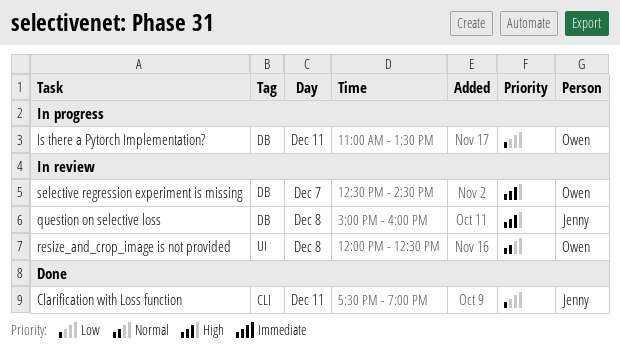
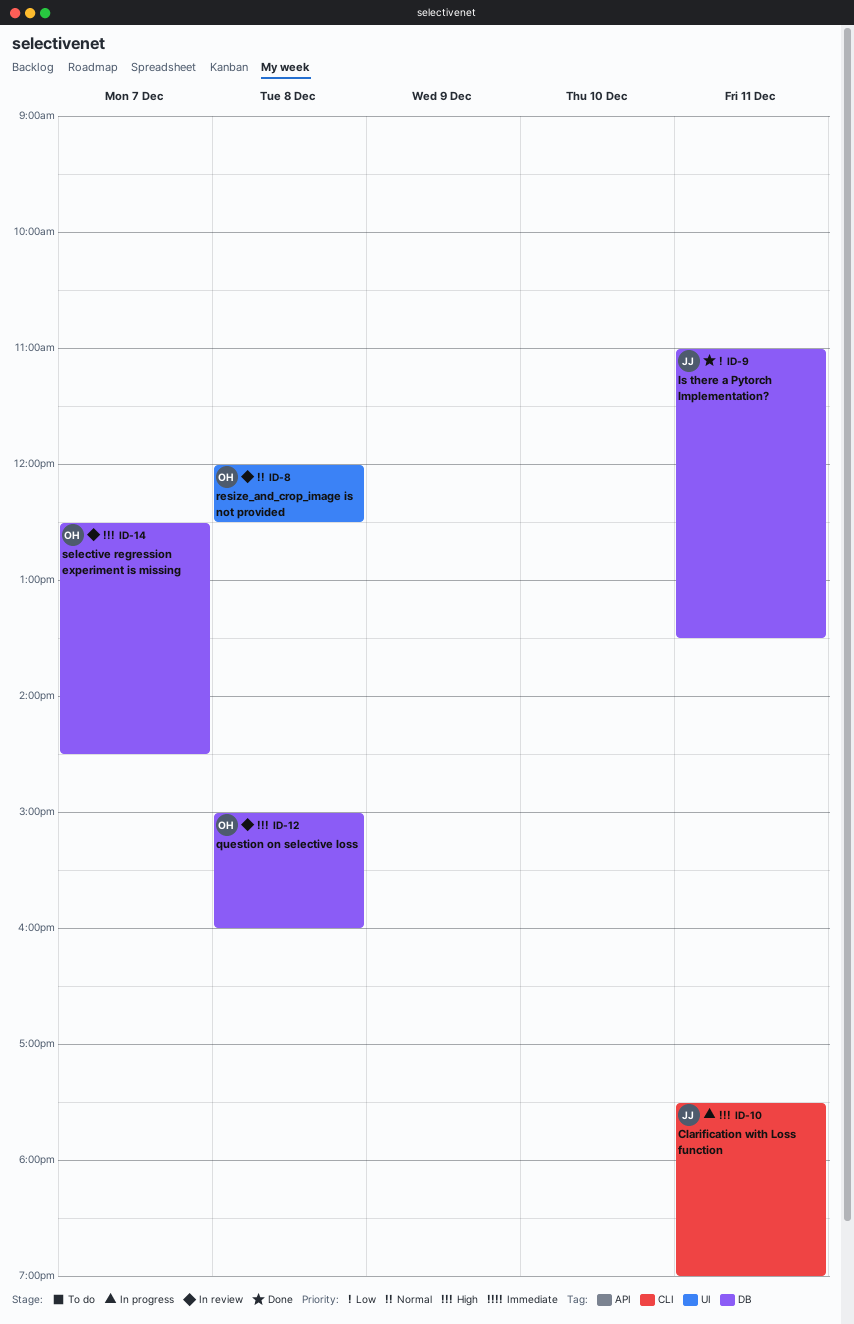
Clarification with Loss function, status: Done -> In progress
Clarification with Loss function, priority: Low -> High
Is there a Pytorch Implementation?, status: In progress -> Done
Is there a Pytorch Implementation?, owner: Owen -> Jenny
question on selective loss, owner: Jenny -> Owen

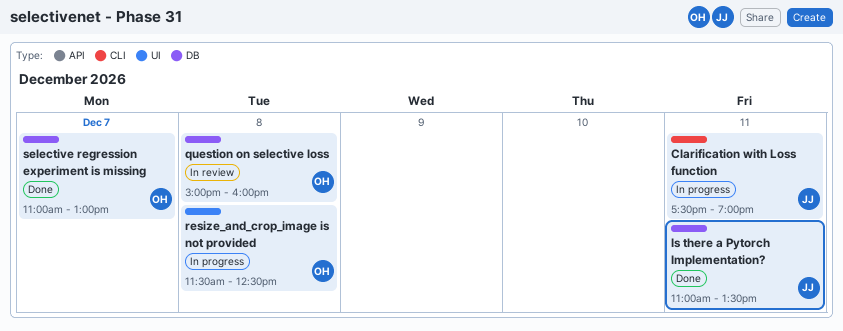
resize_and_crop_image is not provided, status: In review -> In progress
resize_and_crop_image is not provided, begins: 12:00 -> 11:30
selective regression experiment is missing, status: In review -> Done
selective regression experiment is missing, begins: 12:30 -> 11:00
selective regression experiment is missing, ends: 14:30 -> 13:00

